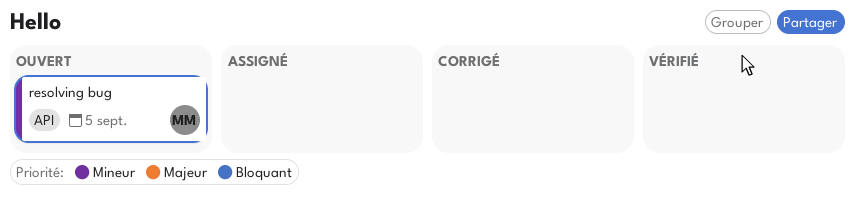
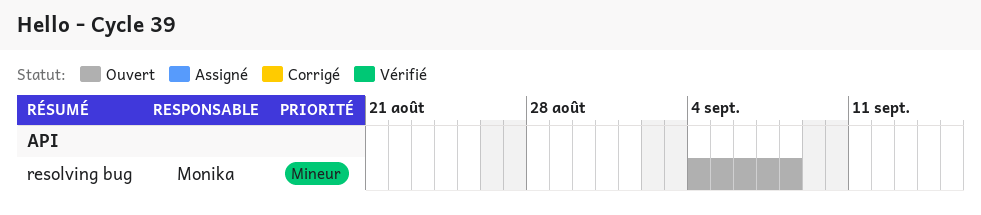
resolving bug, due: Sep 5 -> Sep 8

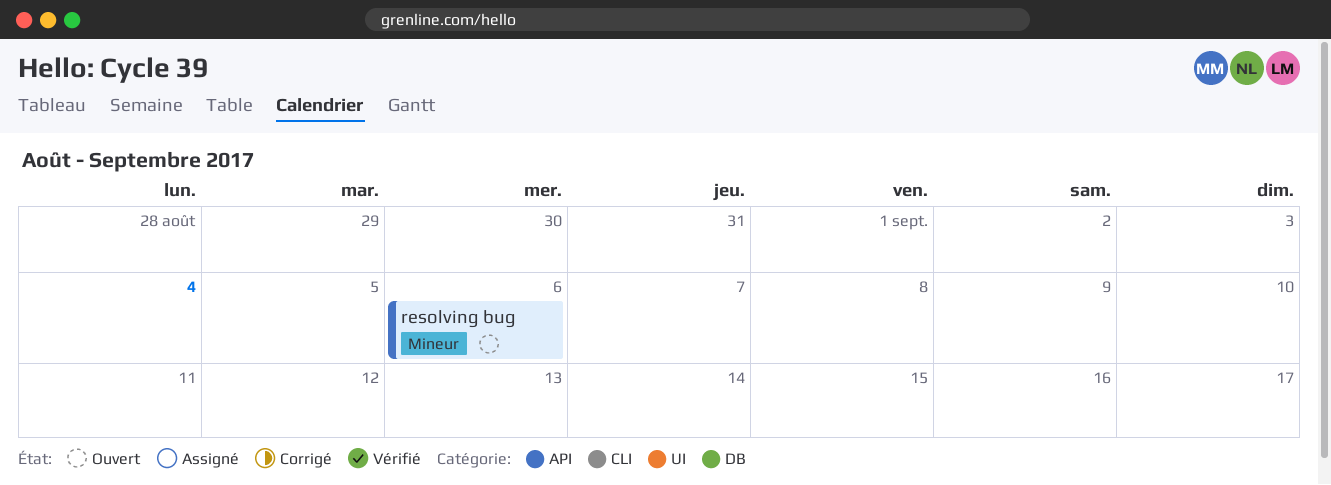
resolving bug, due: Sep 8 -> Sep 6

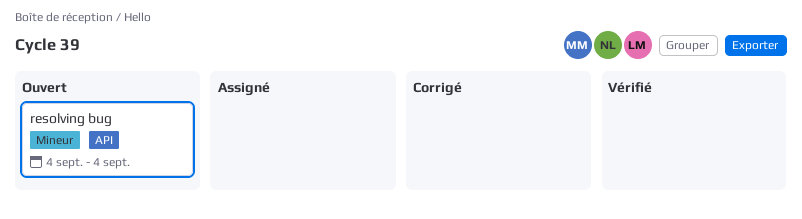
resolving bug, due: Sep 6 -> Sep 4

